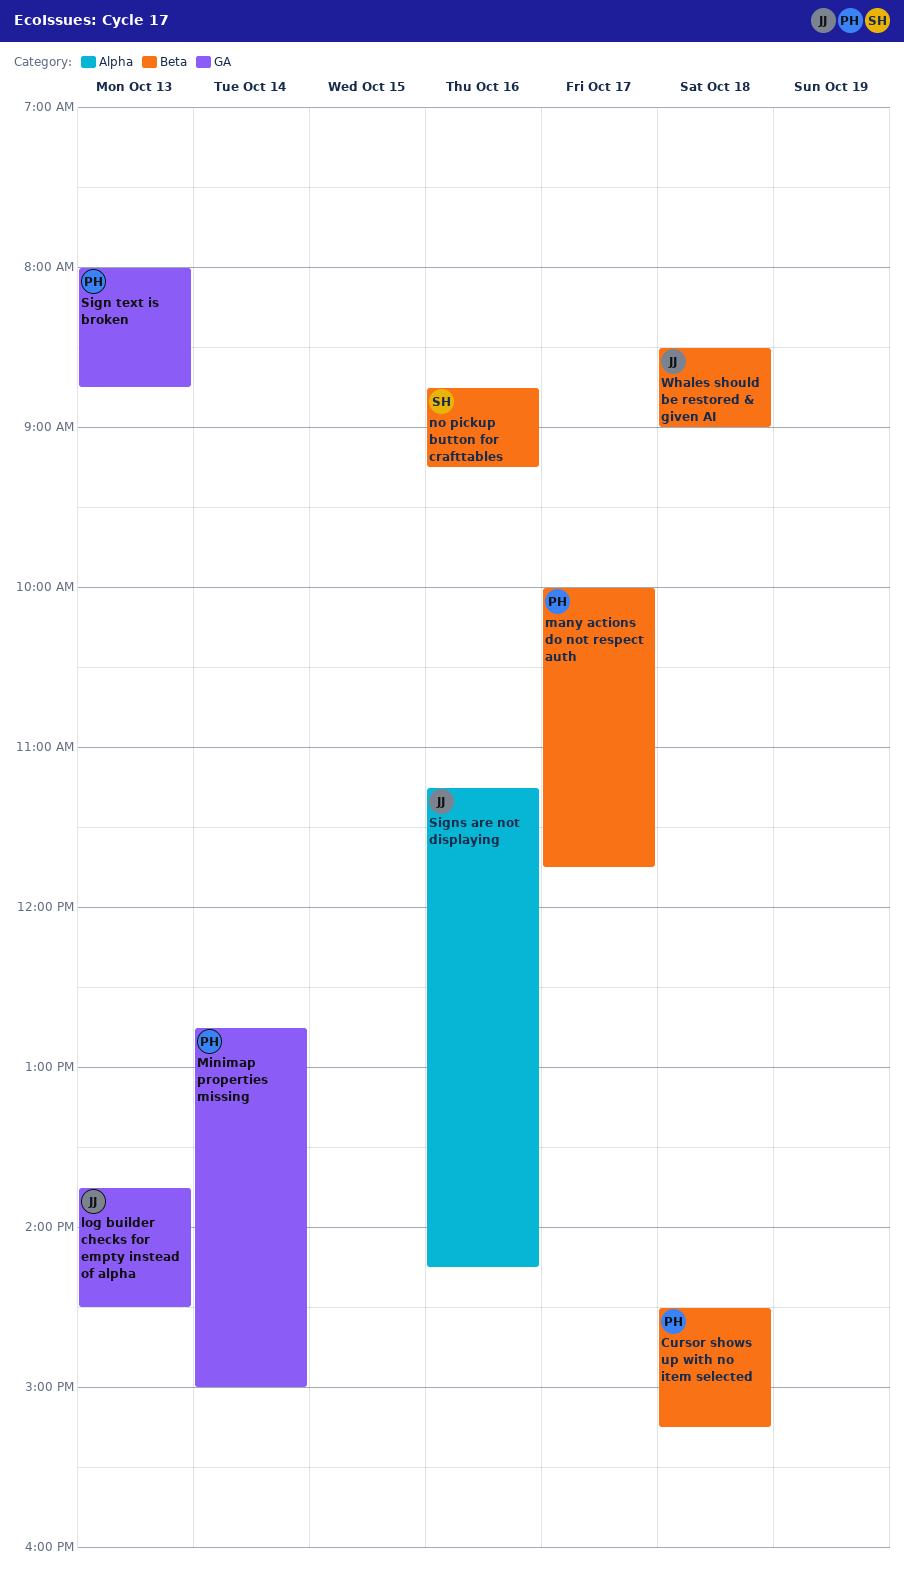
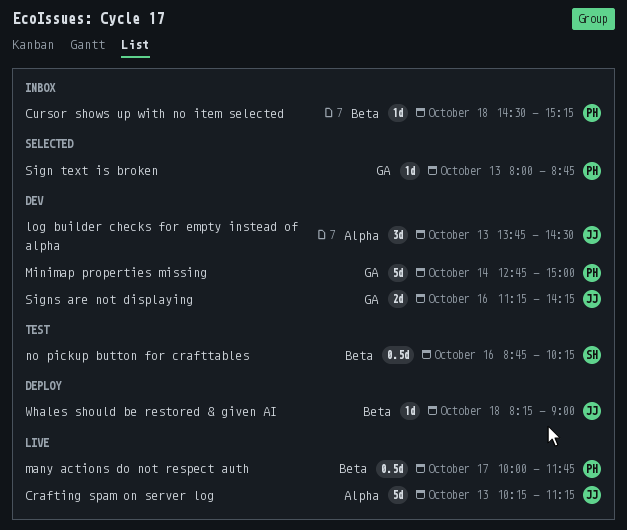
Crafting spam on server log: none -> present
log builder checks for empty instead of alpha, label: GA -> Alpha
no pickup button for crafttables, ends: 09:15 -> 10:15
Signs are not displaying, label: Alpha -> GA
Whales should be restored & given AI, begins: 08:30 -> 08:15

